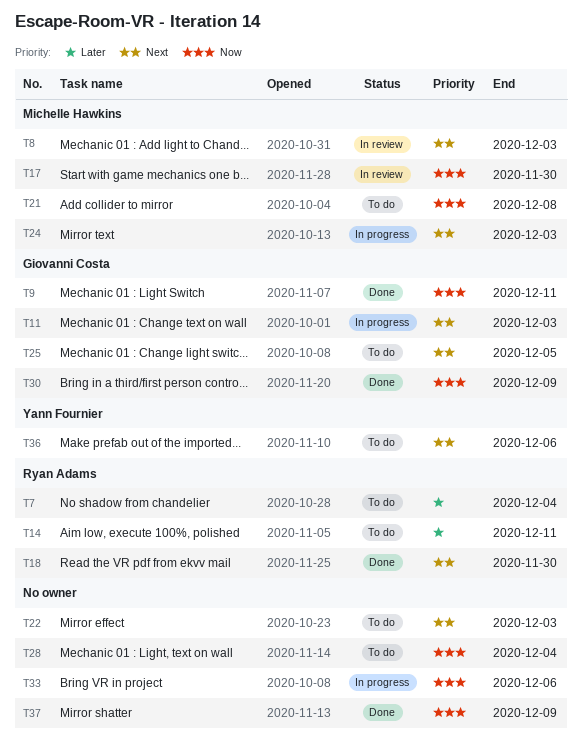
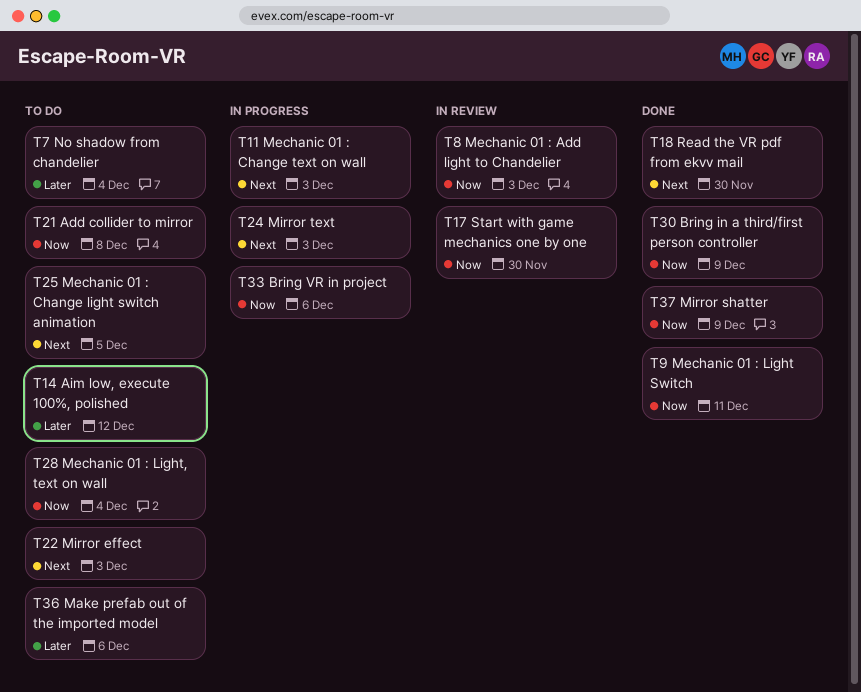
T8, priority: Next -> Now
T14, due: Dec 11 -> Dec 12
T36, priority: Next -> Later

